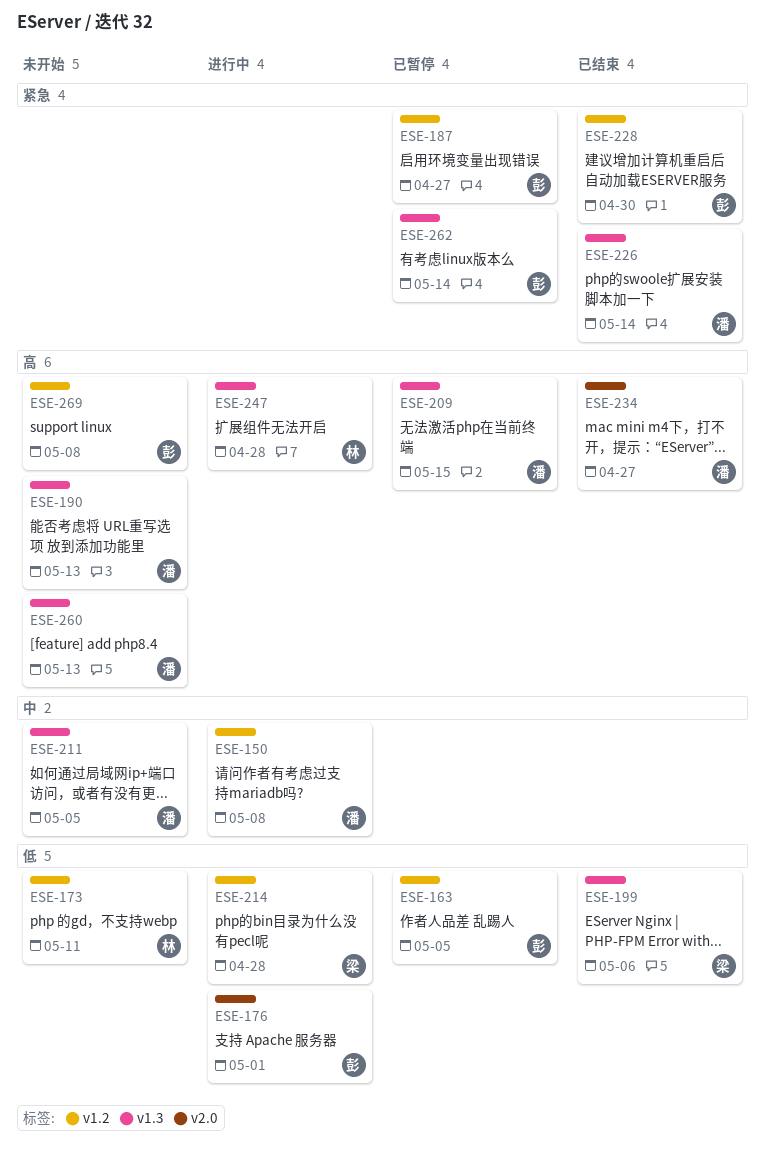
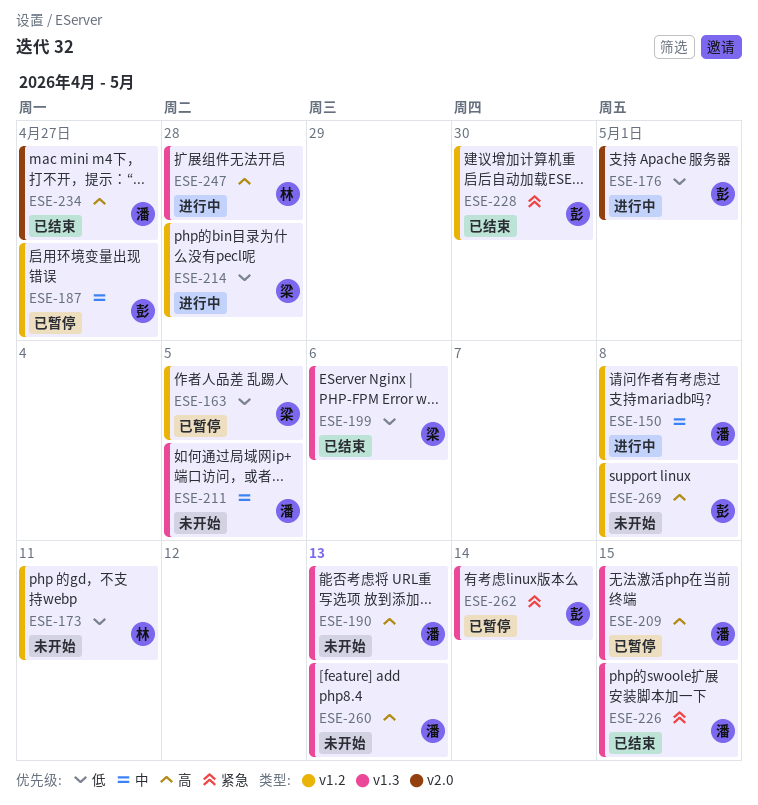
ESE-163, owner: 彭 -> 梁
ESE-187, priority: 紧急 -> 中
ESE-226, due: May 14 -> May 15

